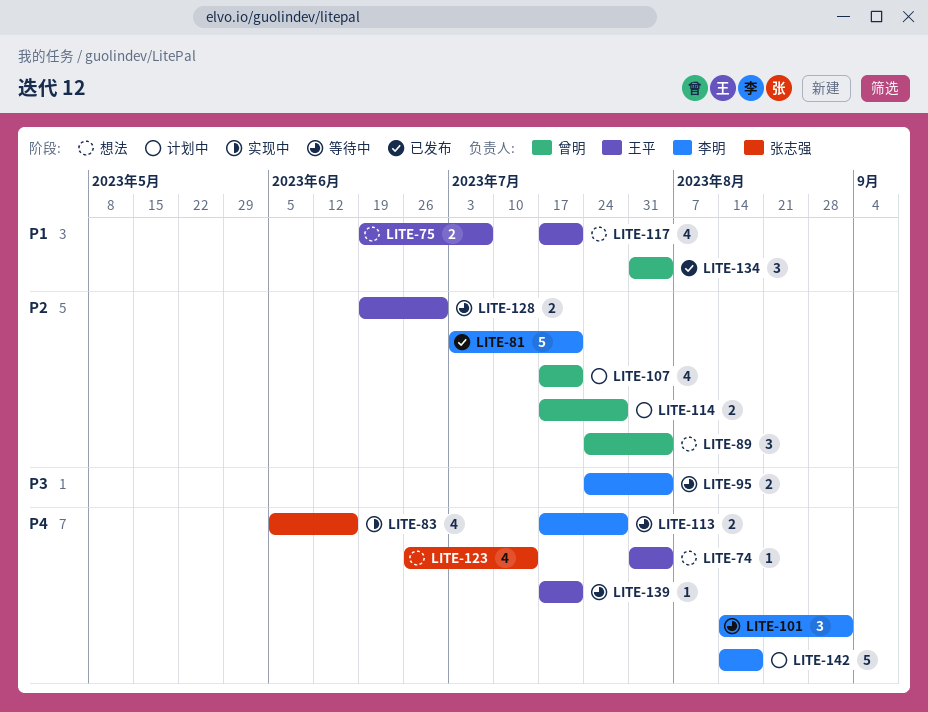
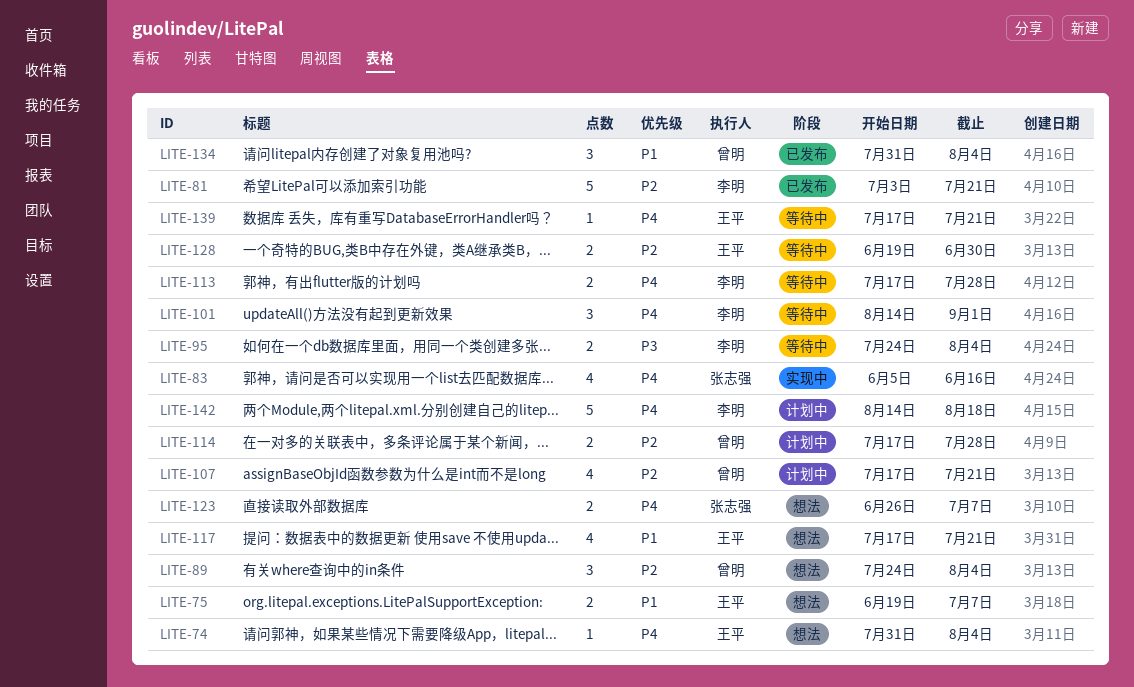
LITE-123, estimate: 4 -> 2
LITE-123, due: Jul 14 -> Jul 7

